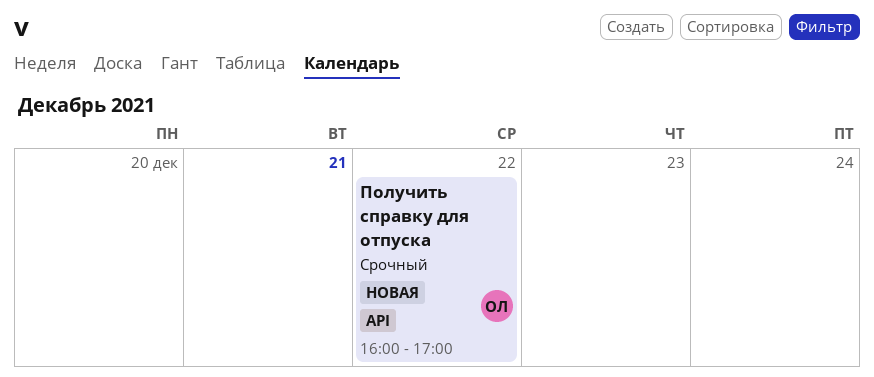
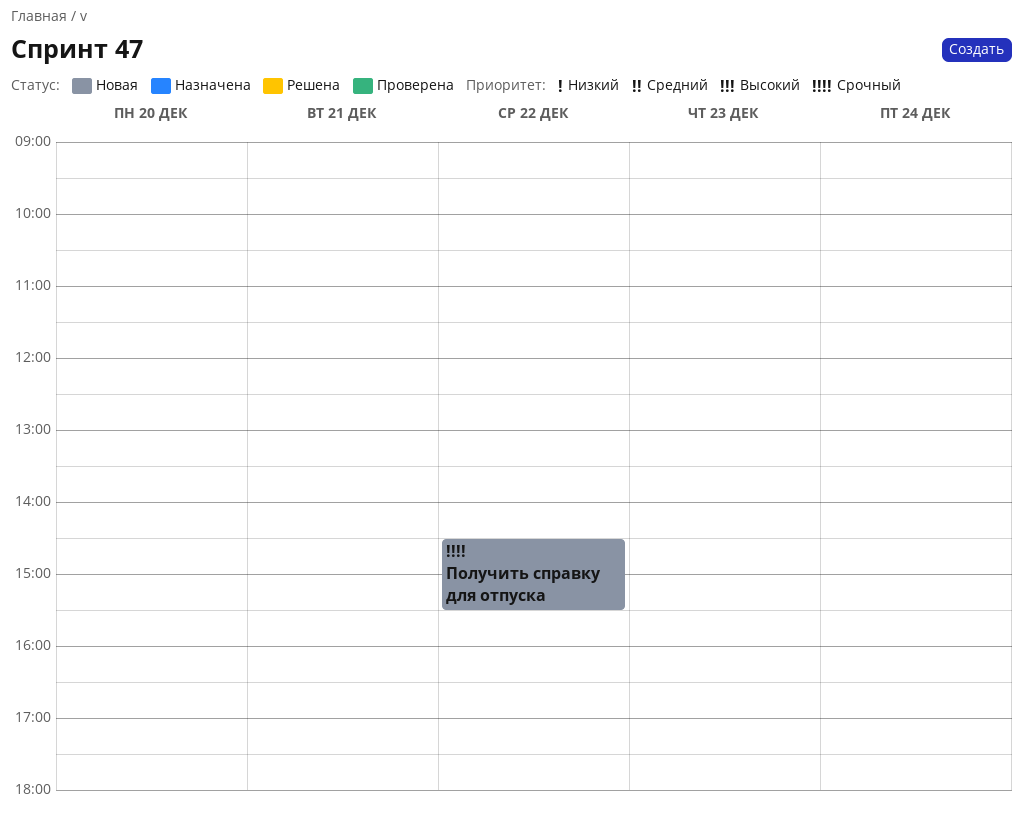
Получить справку для отпуска, begins: 16:00 -> 14:30
Получить справку для отпуска, ends: 17:00 -> 15:30

